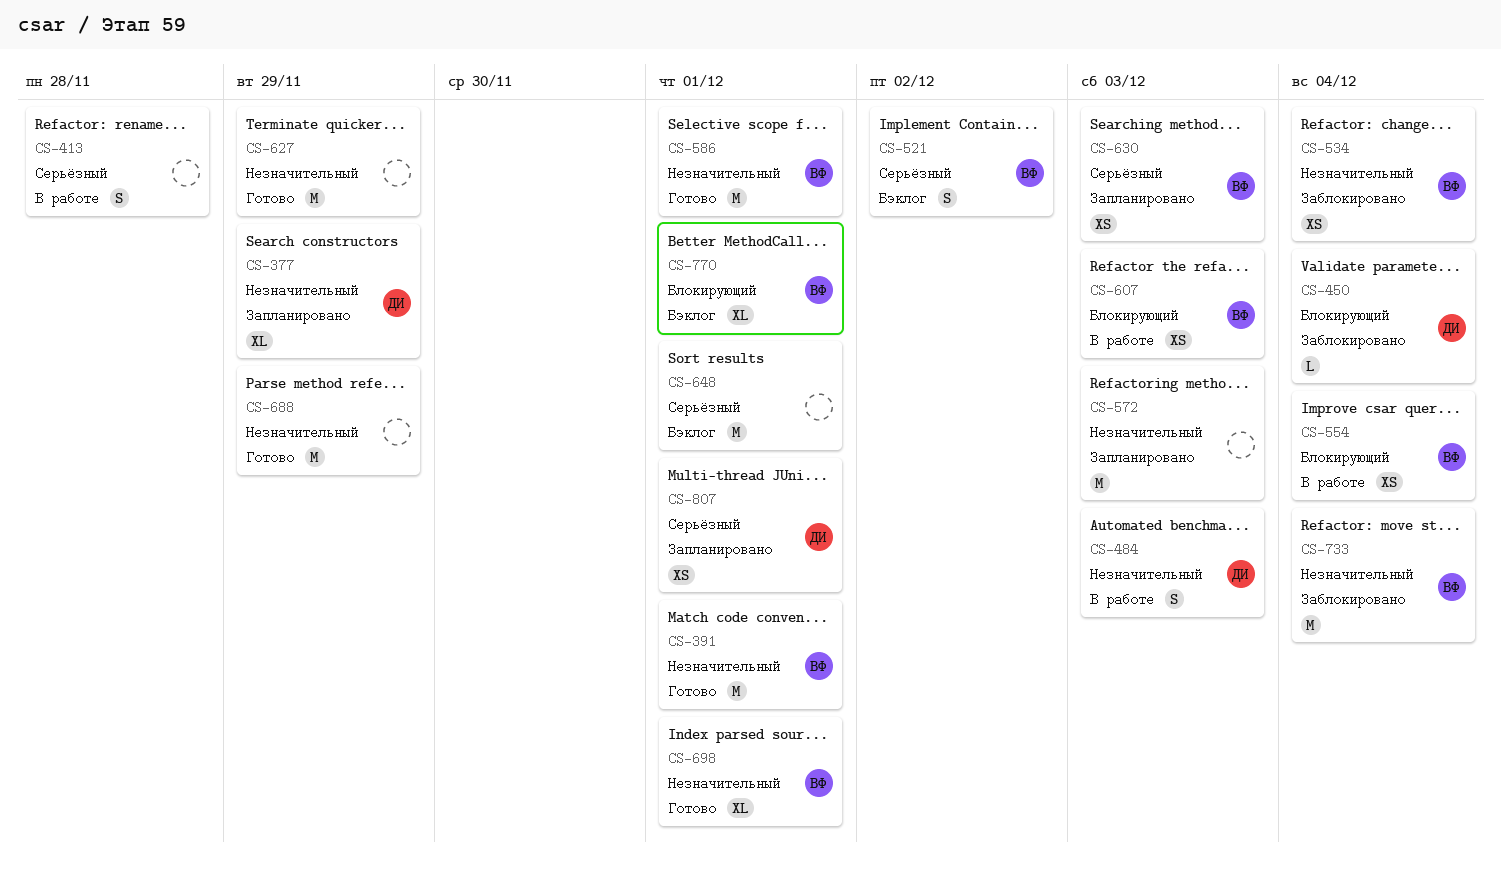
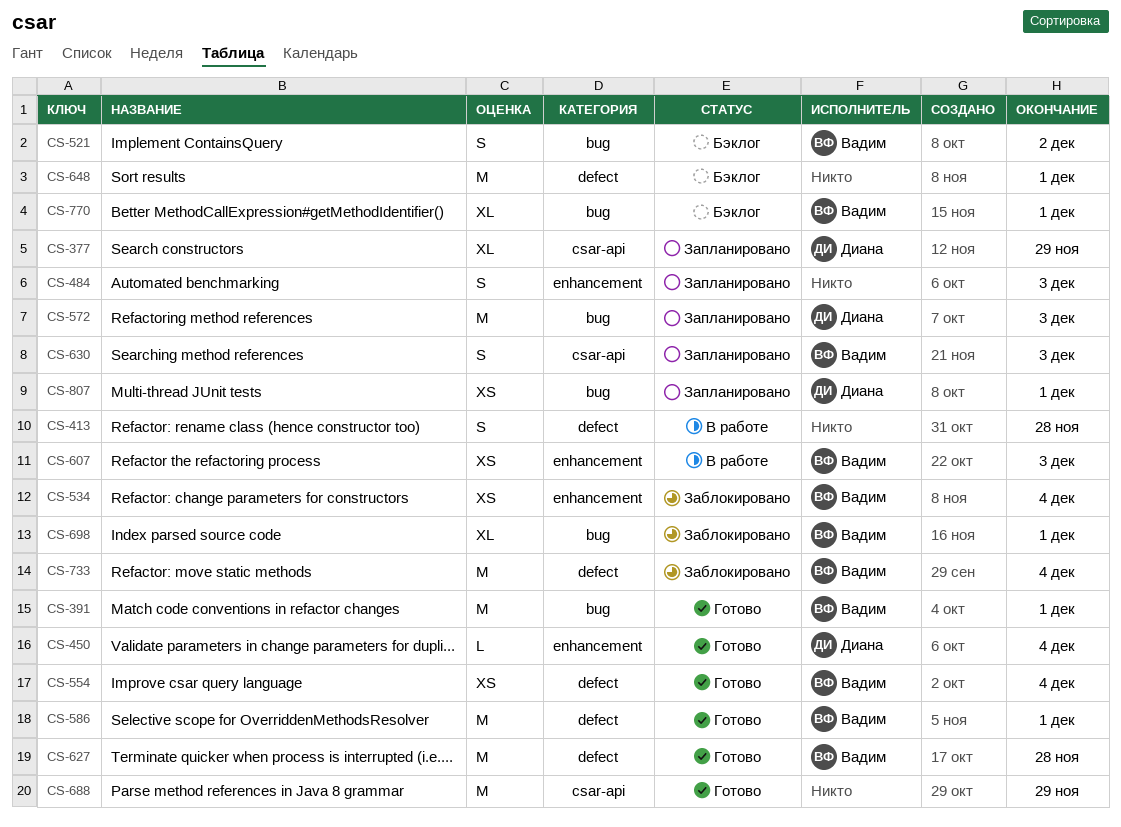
CS-450, status: Заблокировано -> Готово
CS-484, status: В работе -> Запланировано
CS-484, owner: Диана -> none
CS-554, status: В работе -> Готово
CS-572, owner: none -> Диана
CS-627, owner: none -> Вадим
CS-627, due: Nov 29 -> Nov 28
CS-630, estimate: XS -> S
CS-698, status: Готово -> Заблокировано

